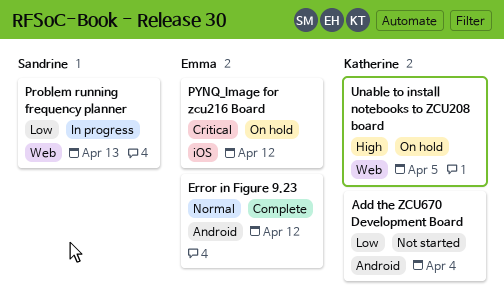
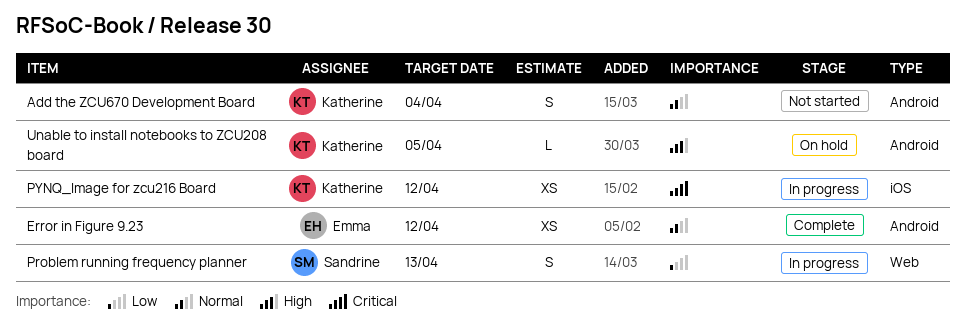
Add the ZCU670 Development Board, priority: Low -> Normal
PYNQ_Image for zcu216 Board, status: On hold -> In progress
PYNQ_Image for zcu216 Board, owner: Emma -> Katherine
Unable to install notebooks to ZCU208 board, label: Web -> Android

